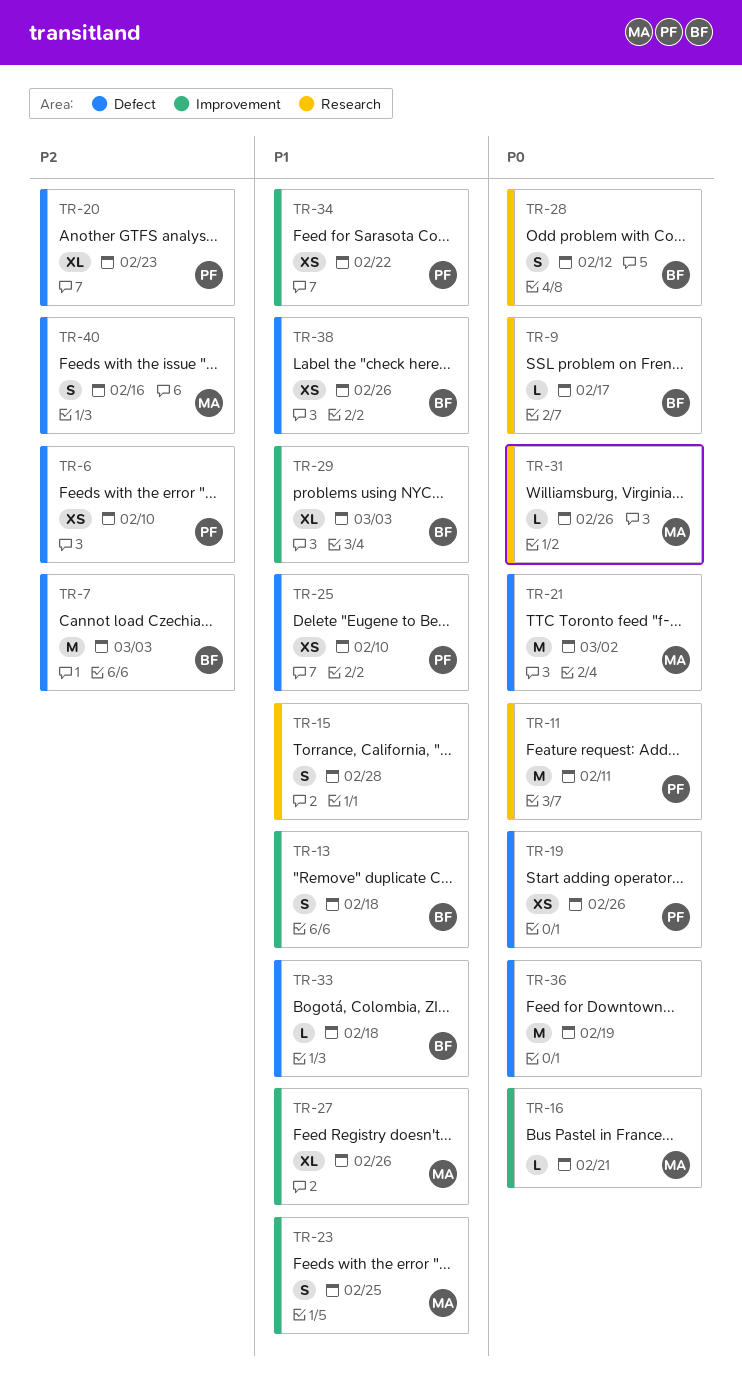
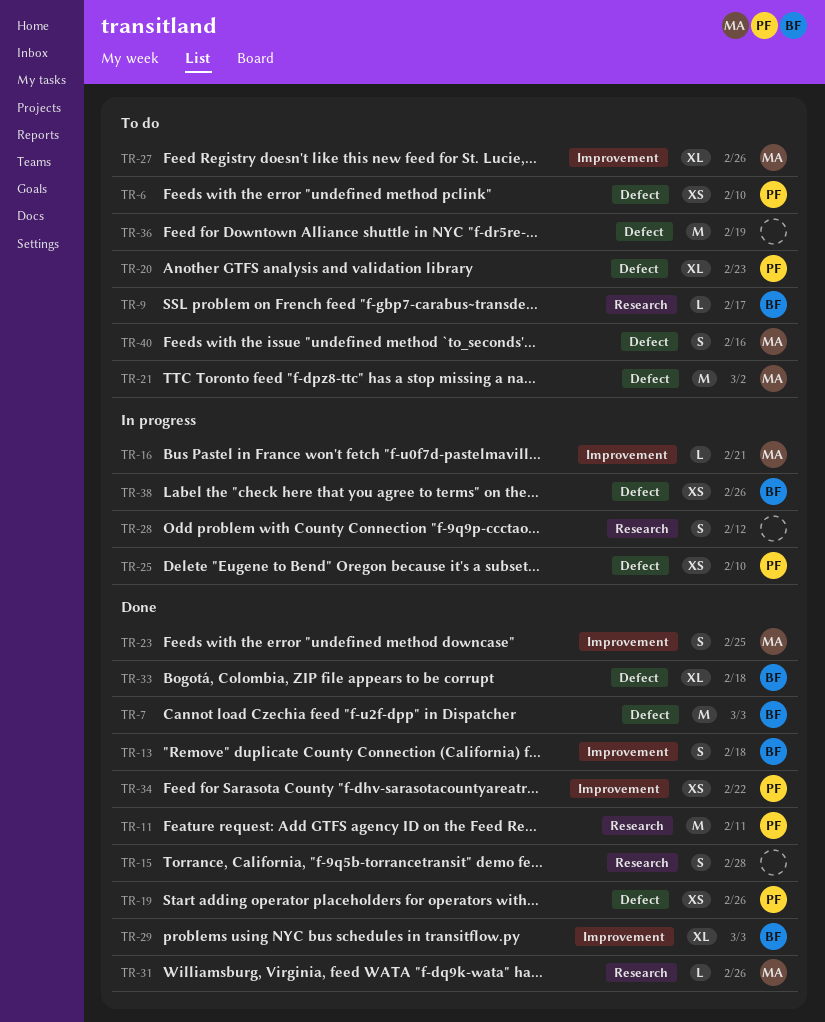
TR-28, owner: BF -> none
TR-33, estimate: L -> XL

